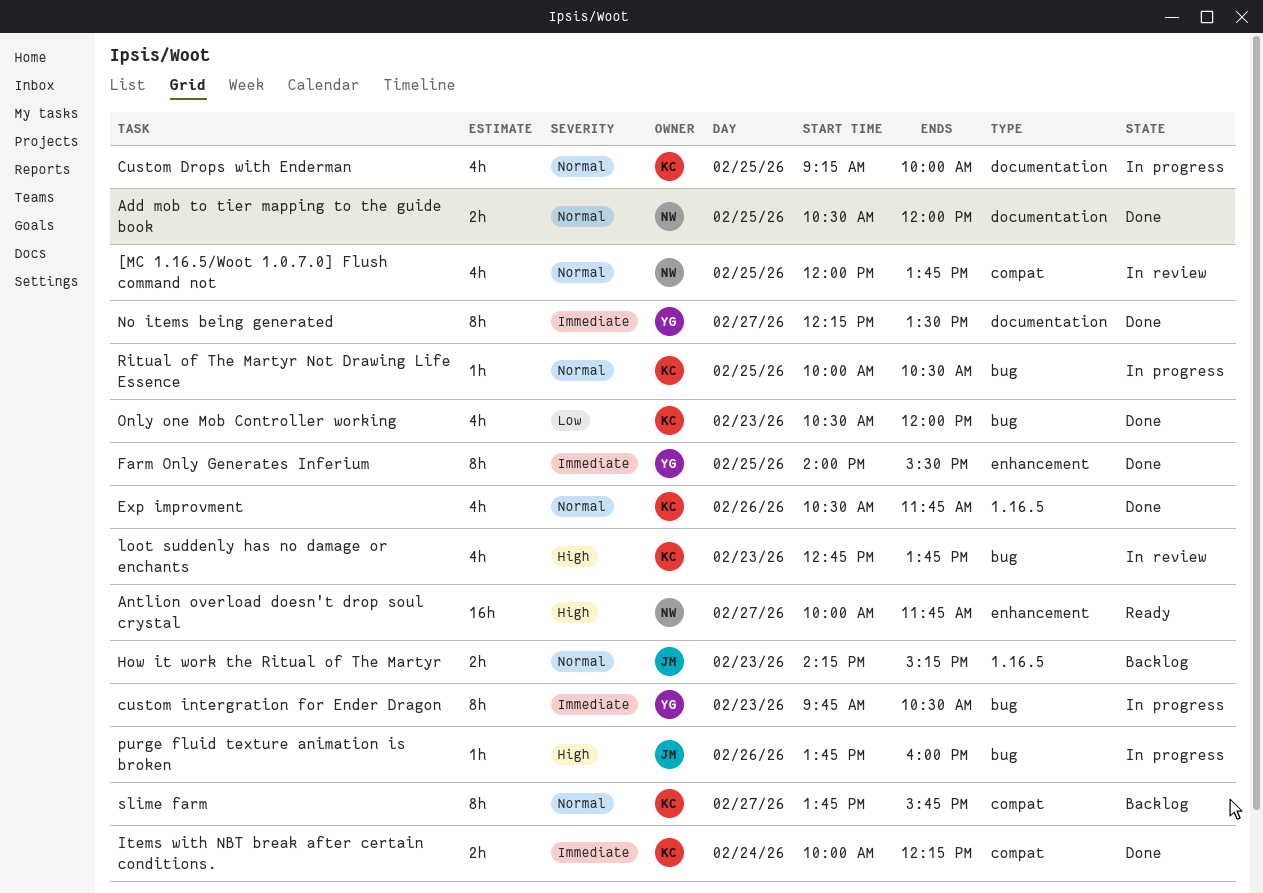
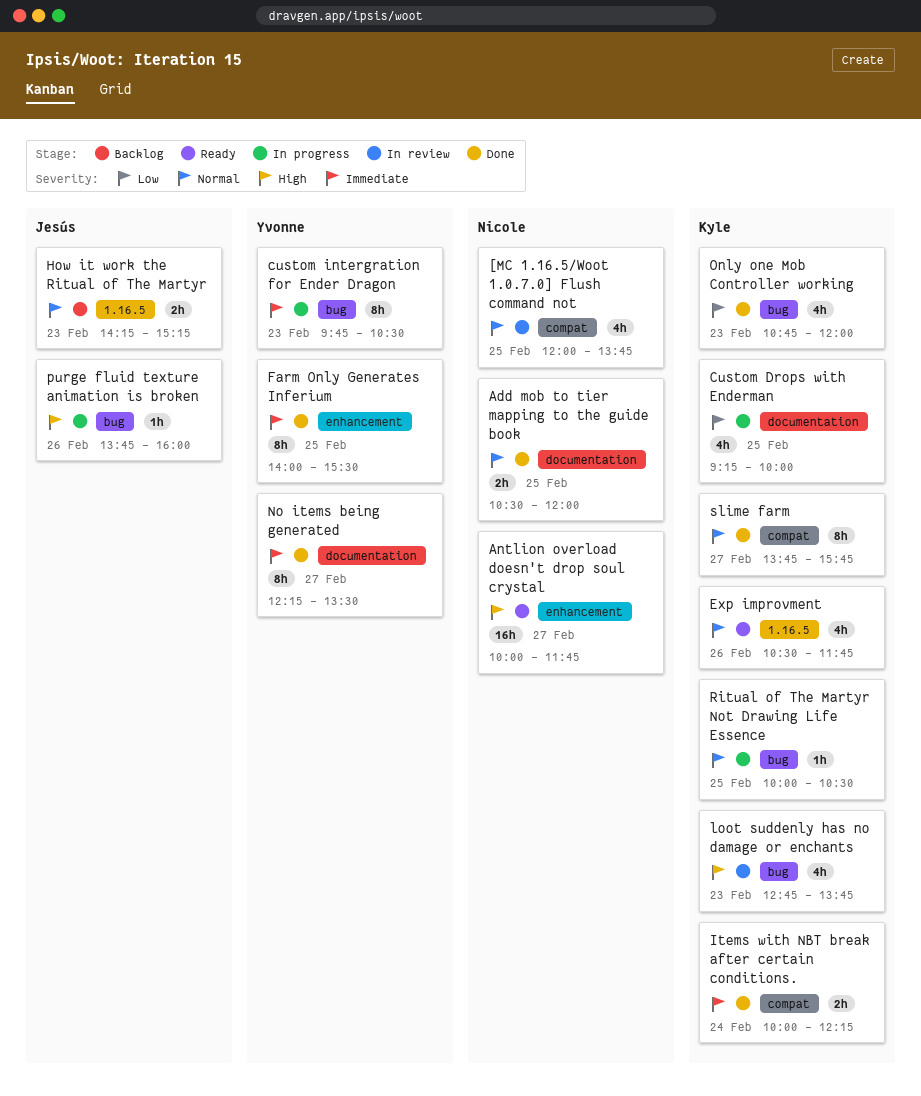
Custom Drops with Enderman, priority: Normal -> Low
Exp improvment, status: Done -> Ready
Only one Mob Controller working, begins: 10:30 -> 10:45
slime farm, status: Backlog -> Done

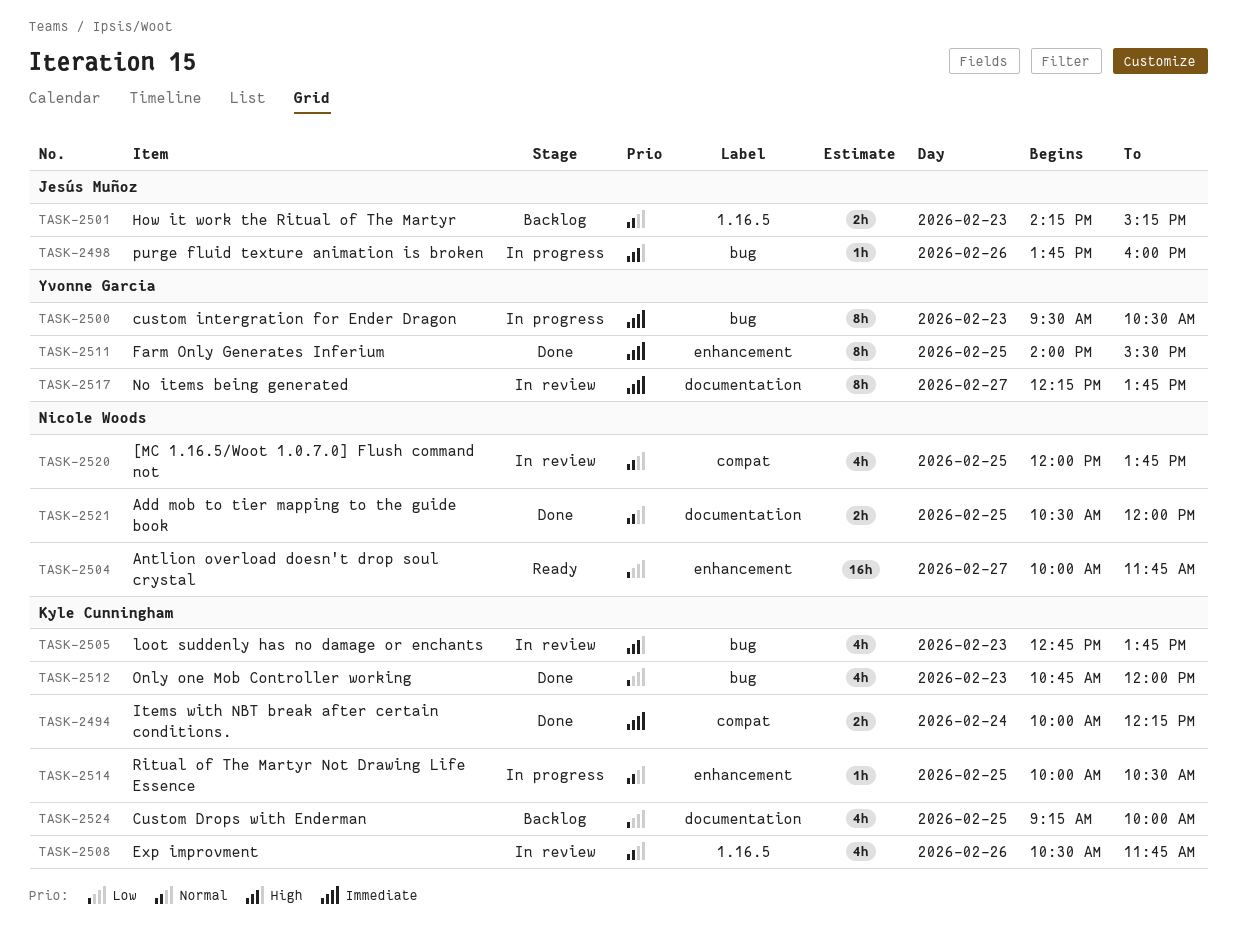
Antlion overload doesn't drop soul crystal, priority: High -> Low
Custom Drops with Enderman, status: In progress -> Backlog
custom intergration for Ender Dragon, begins: 09:45 -> 09:30
Exp improvment, status: Ready -> In review
No items being generated, status: Done -> In review
No items being generated, ends: 13:30 -> 13:45
Ritual of The Martyr Not Drawing Life Essence, label: bug -> enhancement
slime farm: present -> none

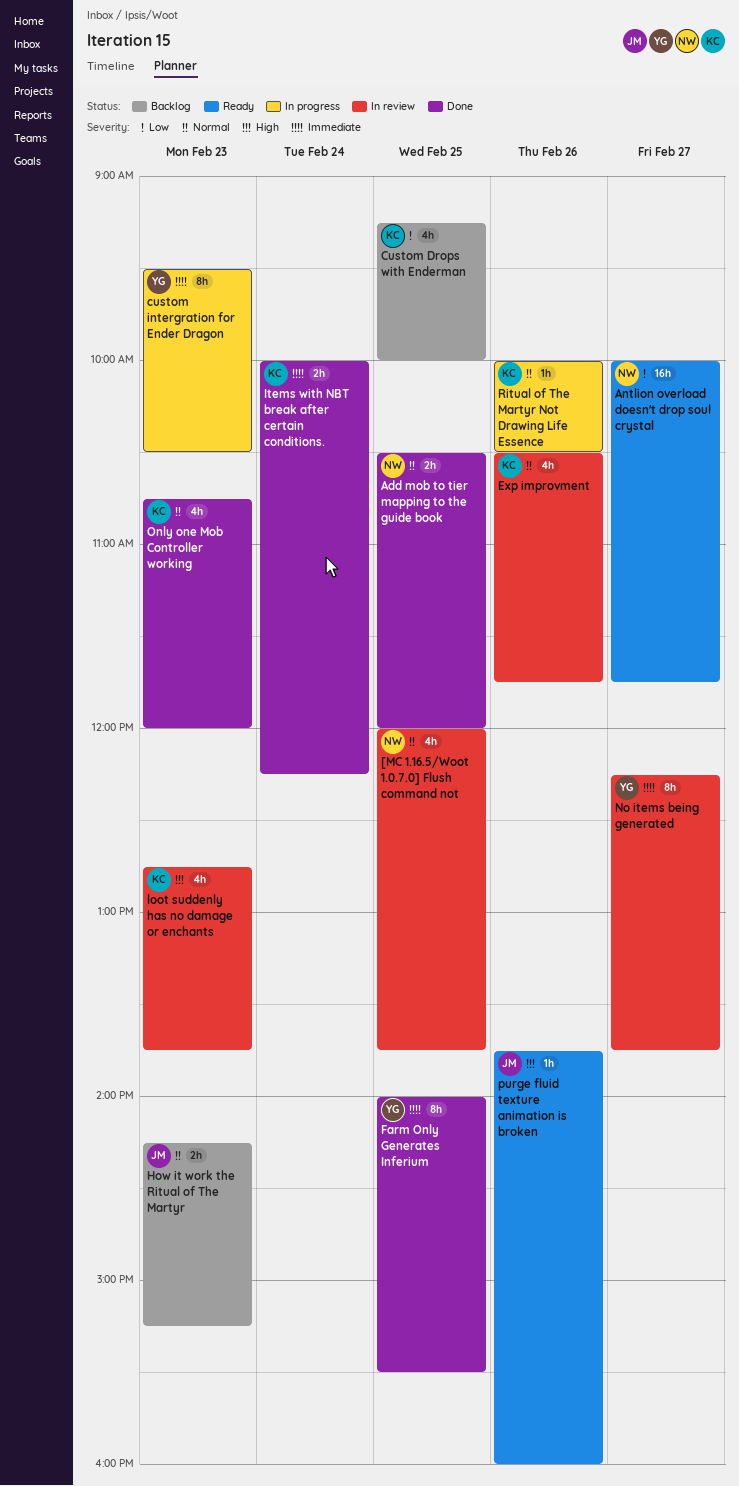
Only one Mob Controller working, priority: Low -> Normal
purge fluid texture animation is broken, status: In progress -> Ready
Ritual of The Martyr Not Drawing Life Essence, day: Feb 25 -> Feb 26

